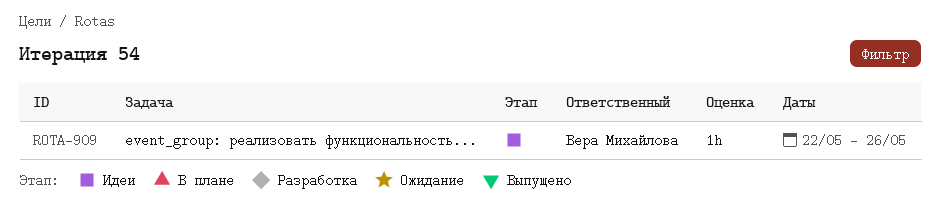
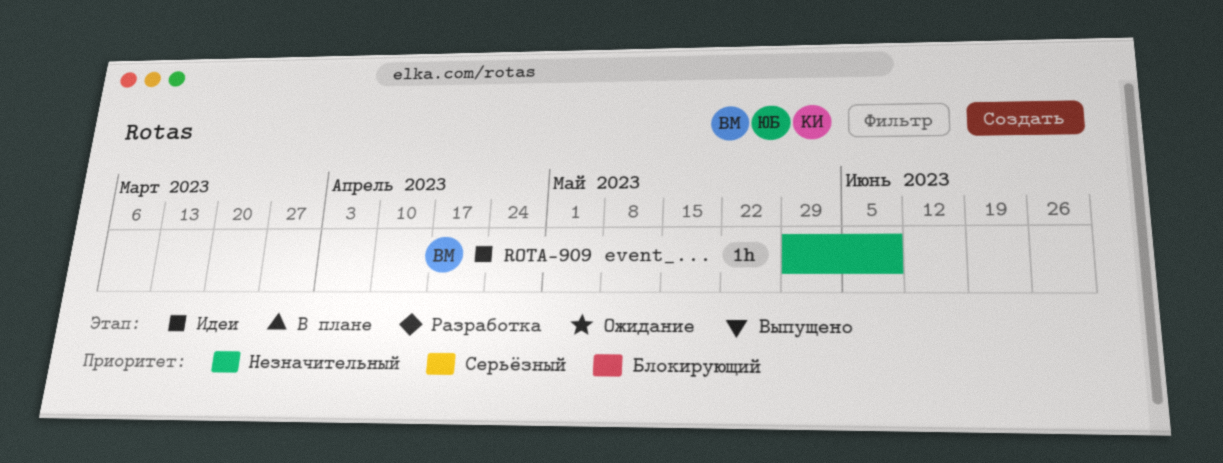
ROTA-909, start: May 22 -> May 29
ROTA-909, due: May 26 -> Jun 9

